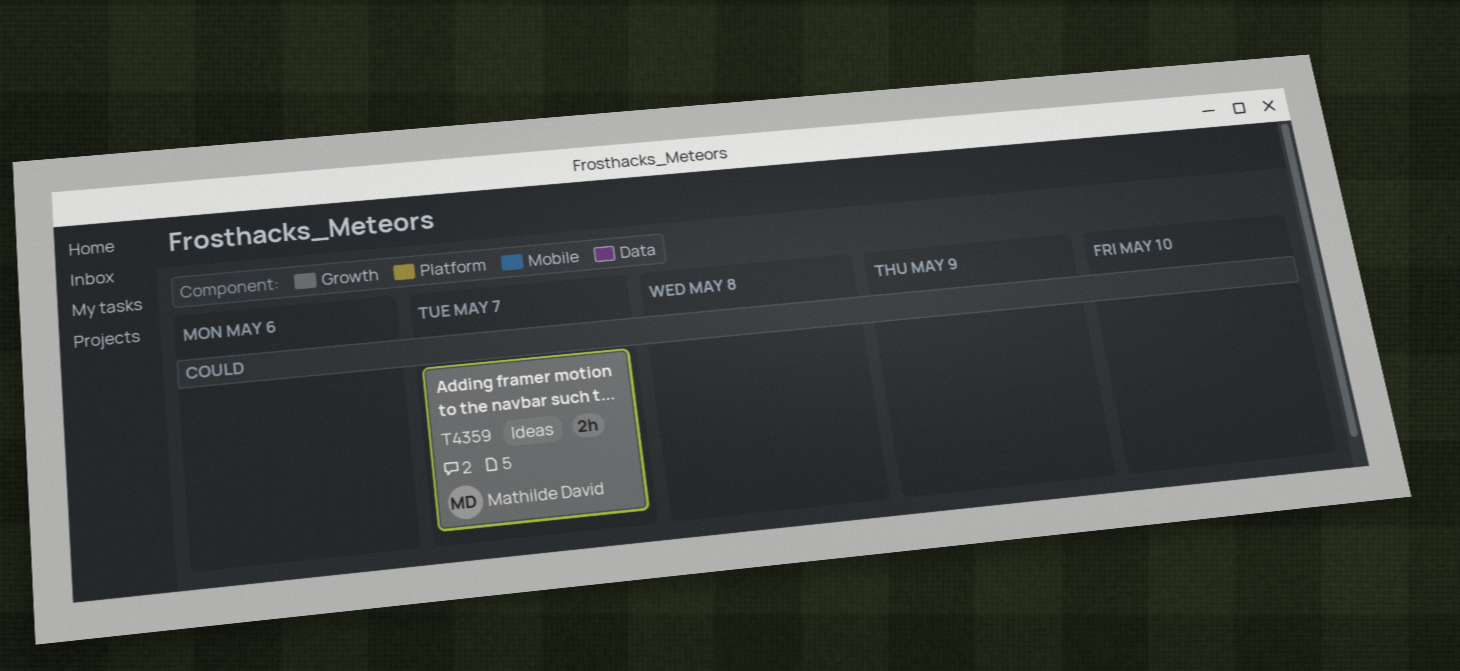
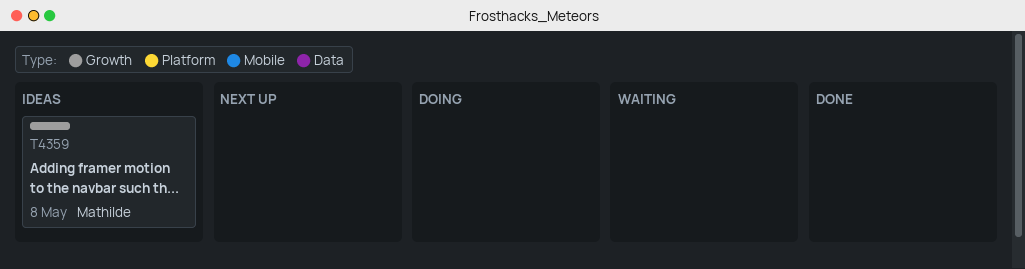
T4359, due: May 7 -> May 8

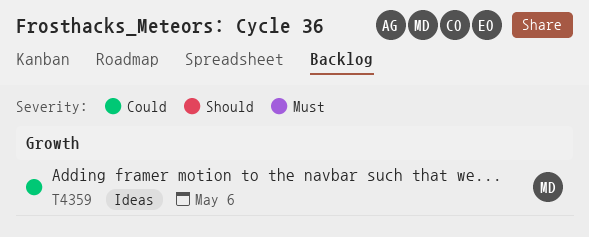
T4359, due: May 8 -> May 6

